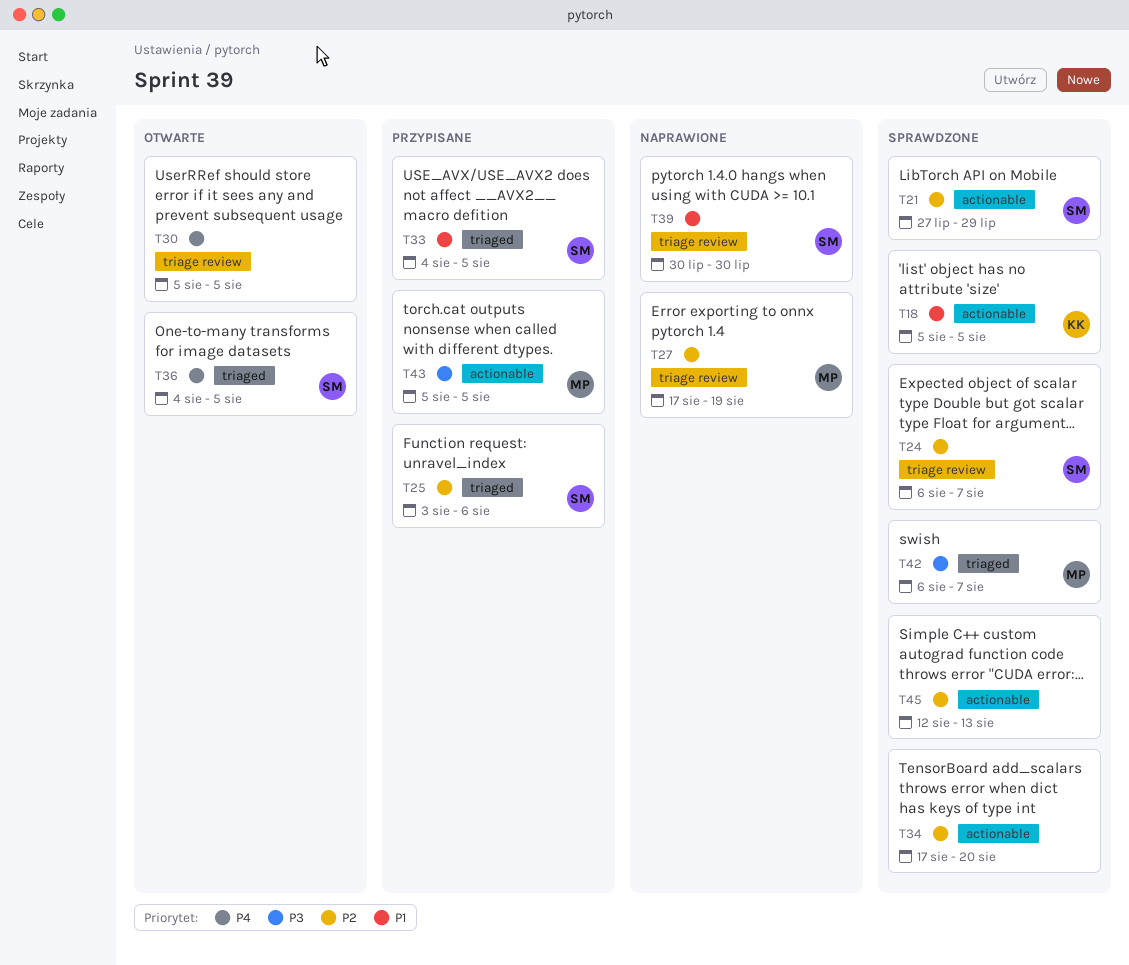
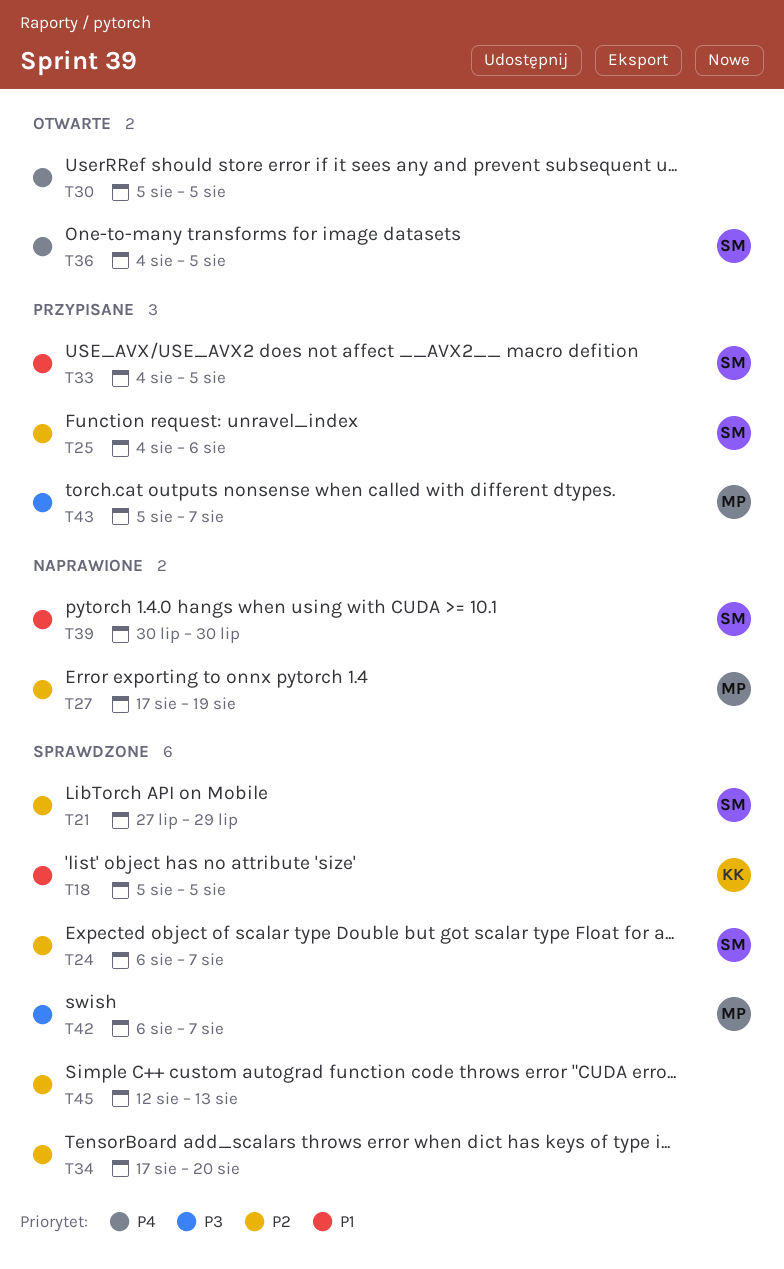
T25, start: Aug 3 -> Aug 4
T43, due: Aug 5 -> Aug 7

